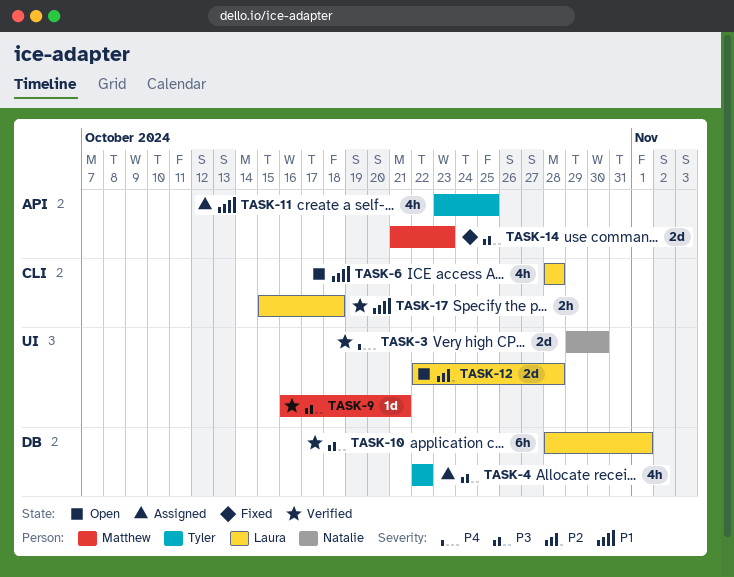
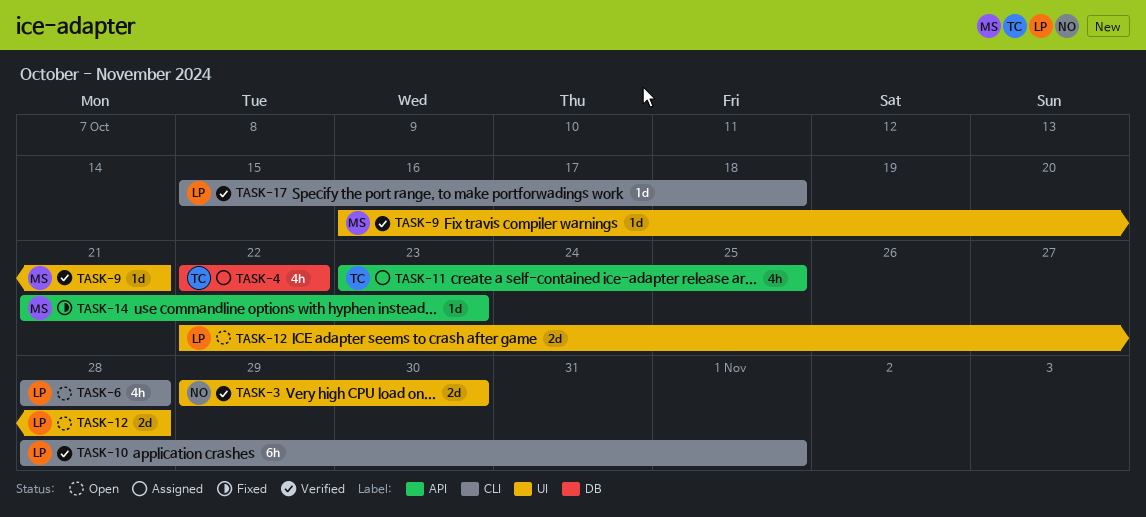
TASK-10, label: DB -> CLI
TASK-14, estimate: 2d -> 1d
TASK-17, estimate: 2h -> 1d

